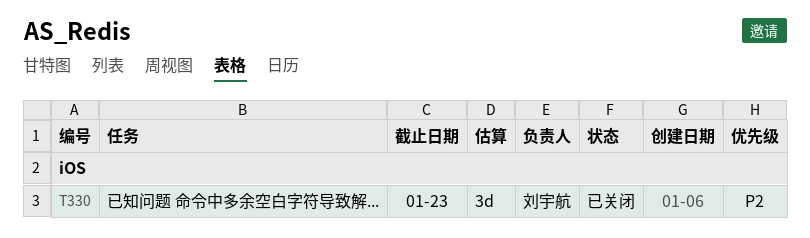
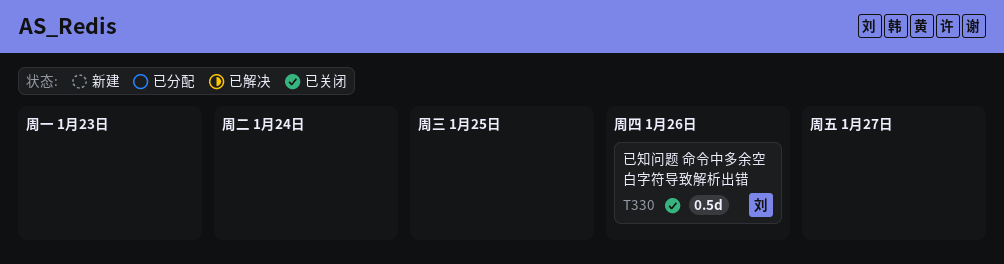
T330, estimate: 3d -> 0.5d
T330, due: Jan 23 -> Jan 26

